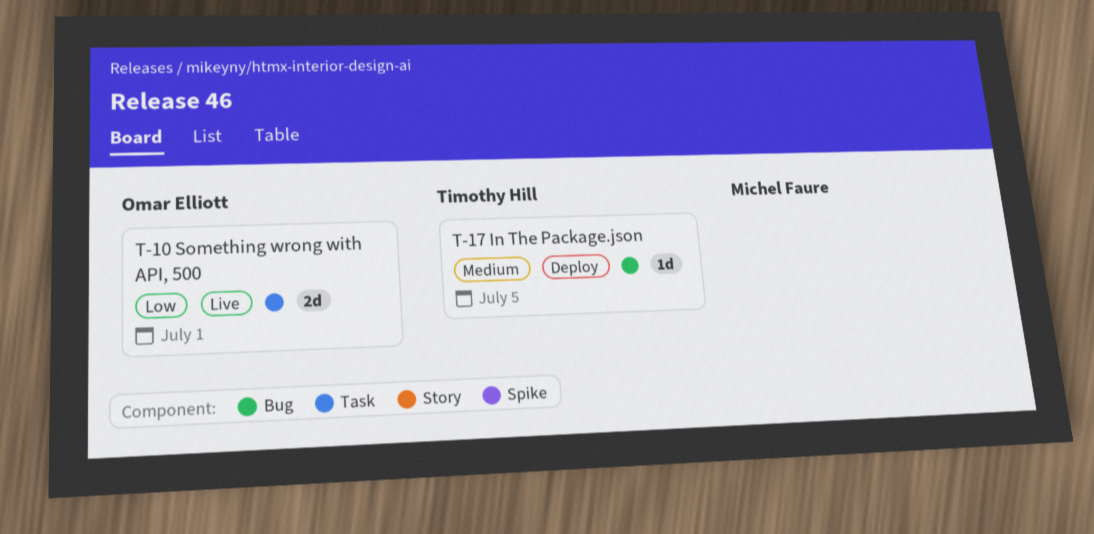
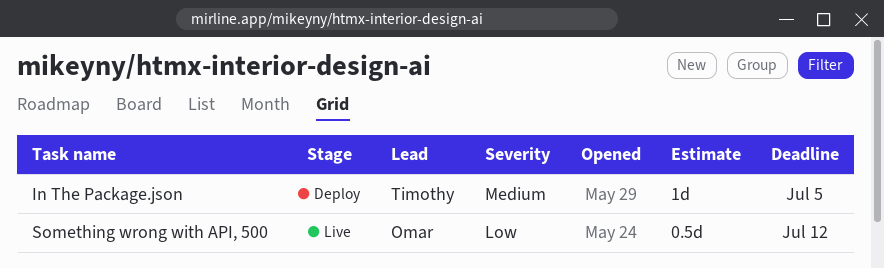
Something wrong with API, 500, estimate: 2d -> 0.5d
Something wrong with API, 500, due: Jul 1 -> Jul 12

